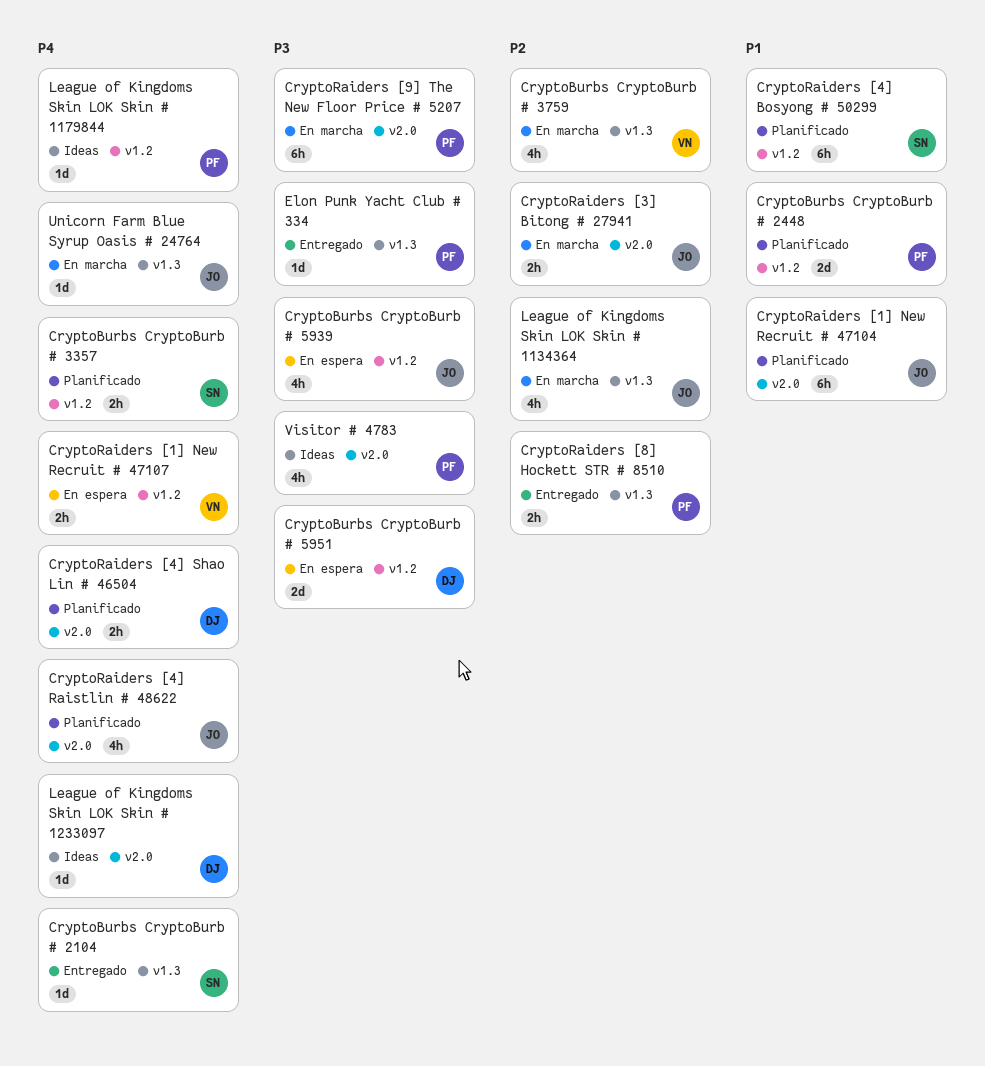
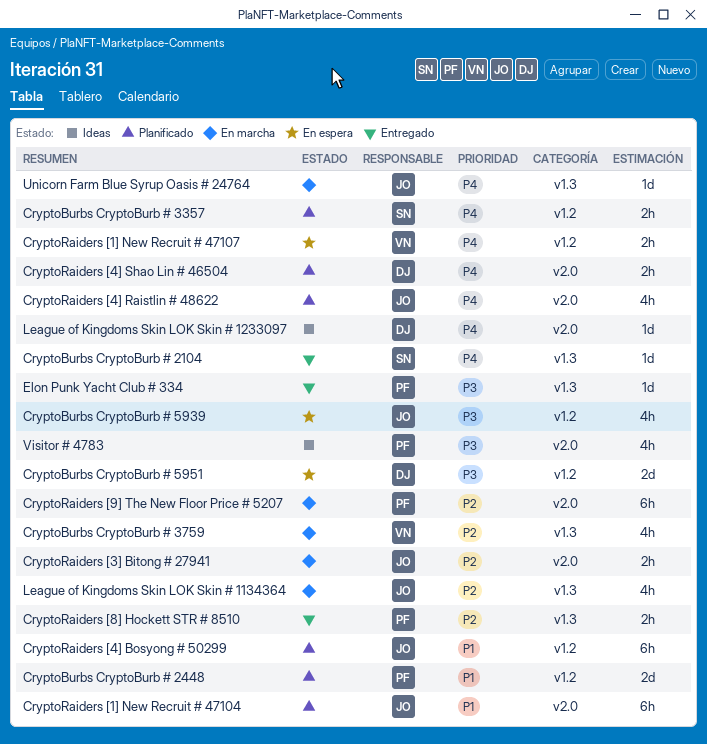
CryptoRaiders [4] Bosyong # 50299, owner: SN -> JO
CryptoRaiders [9] The New Floor Price # 5207, priority: P3 -> P2
League of Kingdoms Skin LOK Skin # 1179844: present -> none

